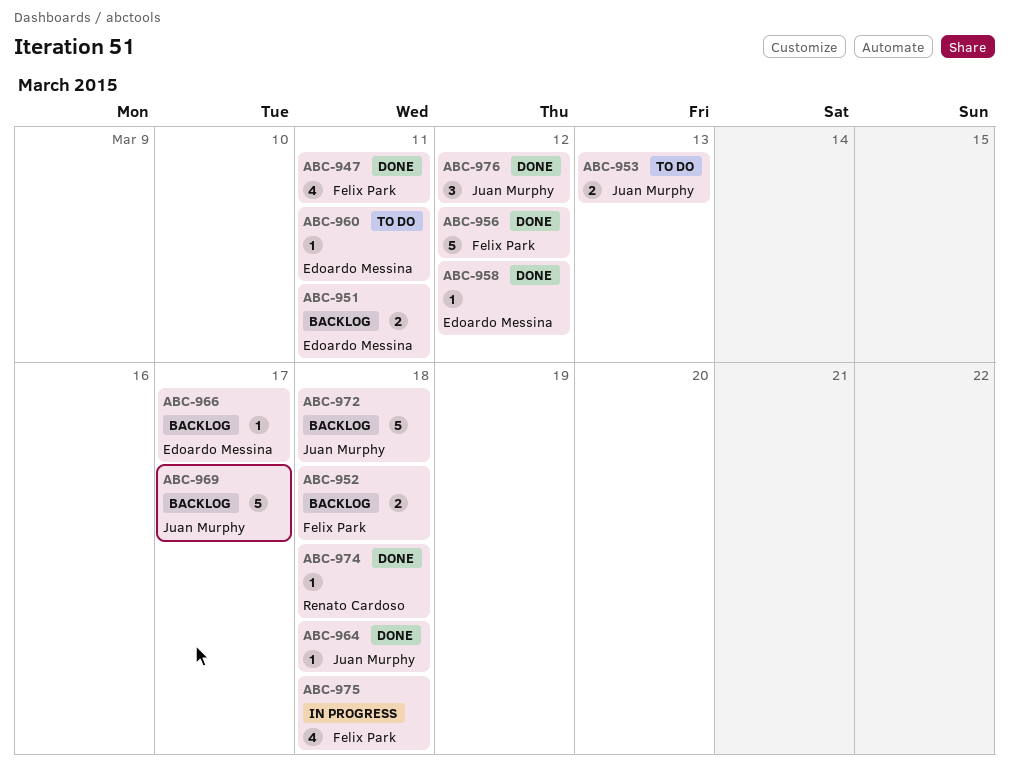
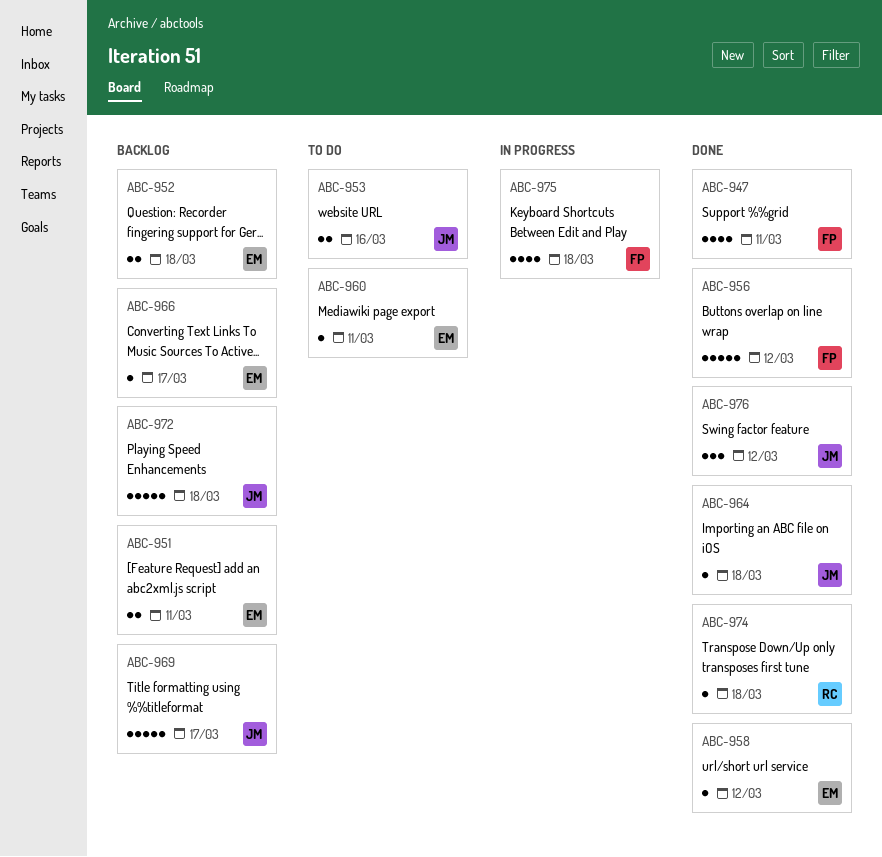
ABC-952, owner: Felix Park -> Edoardo Messina
ABC-953, due: Mar 13 -> Mar 16

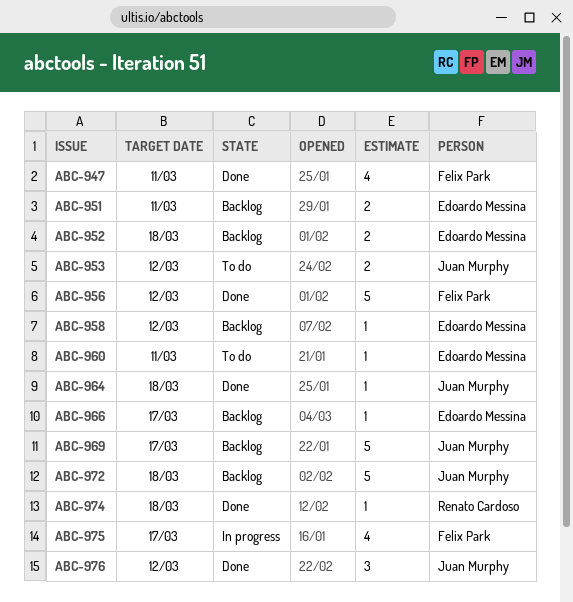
ABC-953, due: Mar 16 -> Mar 12
ABC-958, status: Done -> Backlog
ABC-975, due: Mar 18 -> Mar 17

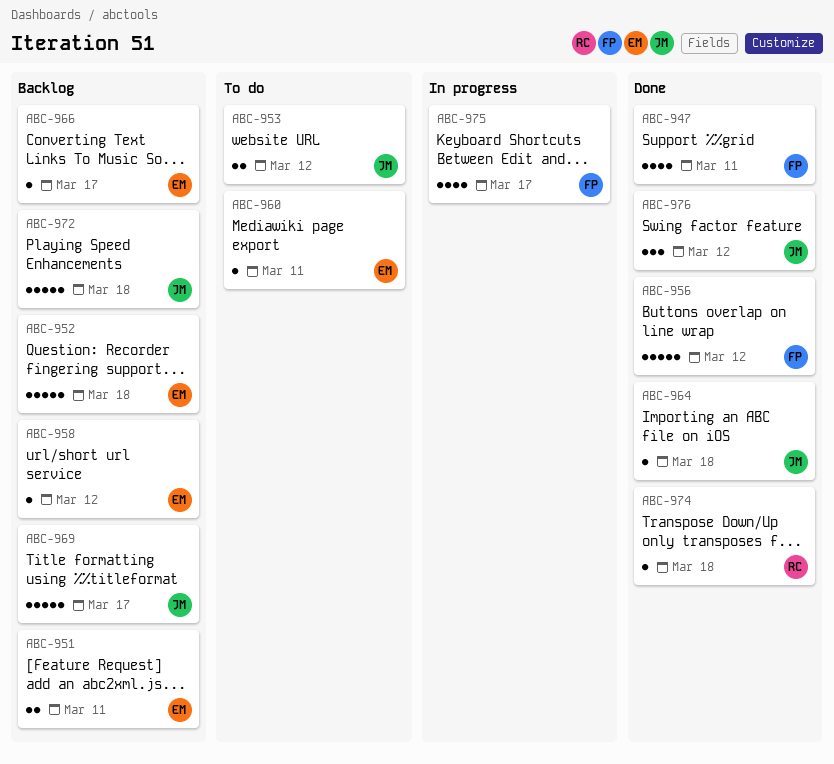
ABC-952, estimate: 2 -> 5

